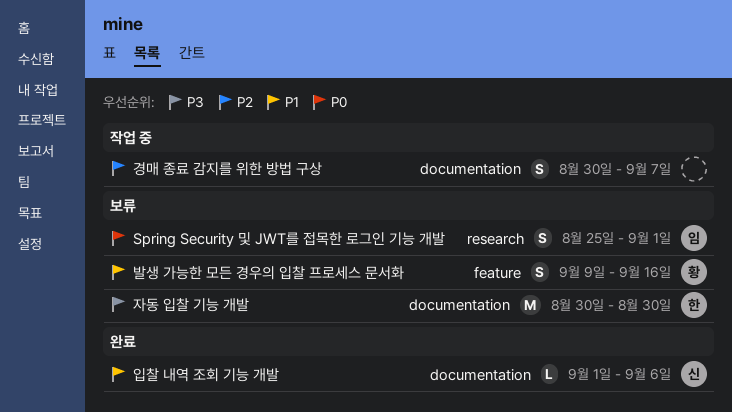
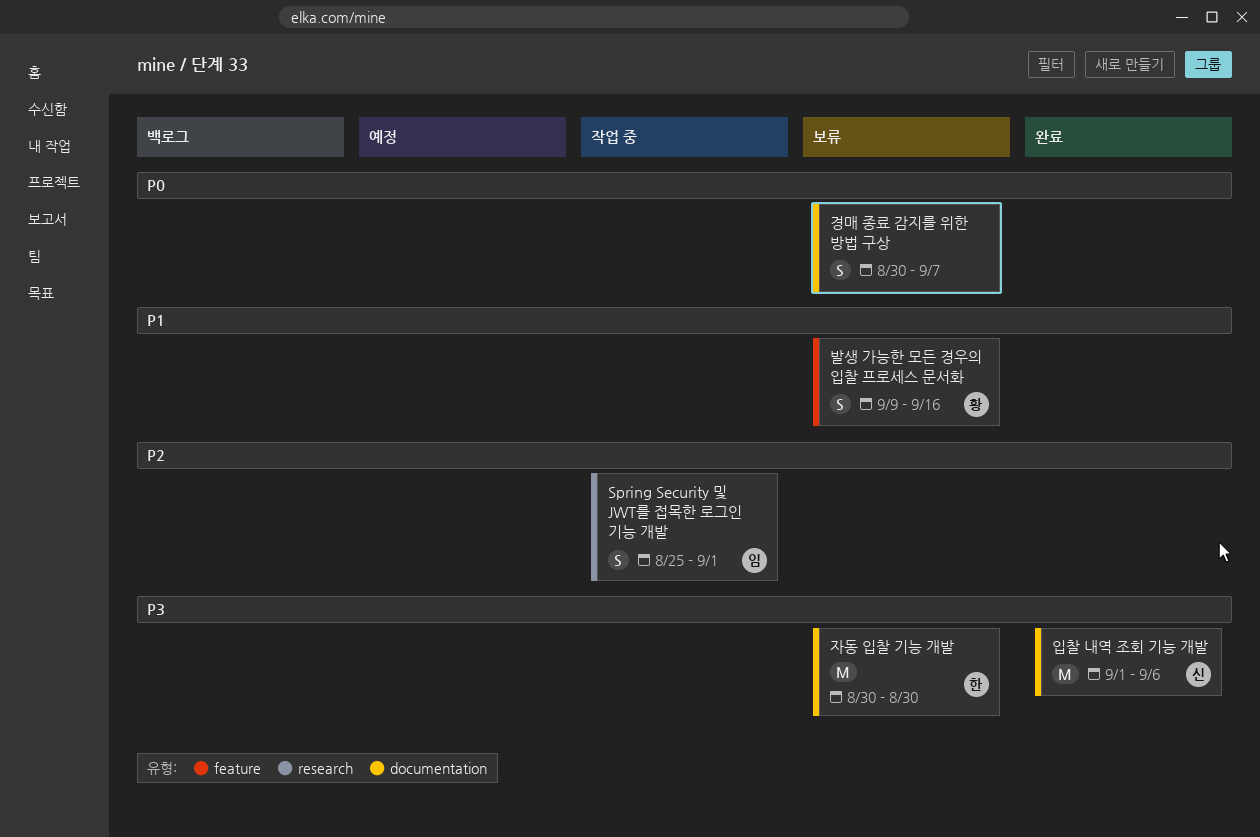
Spring Security 및 JWT를 접목한 로그인 기능 개발, status: 보류 -> 작업 중
Spring Security 및 JWT를 접목한 로그인 기능 개발, priority: P0 -> P2
경매 종료 감지를 위한 방법 구상, status: 작업 중 -> 보류
경매 종료 감지를 위한 방법 구상, priority: P2 -> P0
입찰 내역 조회 기능 개발, priority: P1 -> P3
입찰 내역 조회 기능 개발, estimate: L -> M

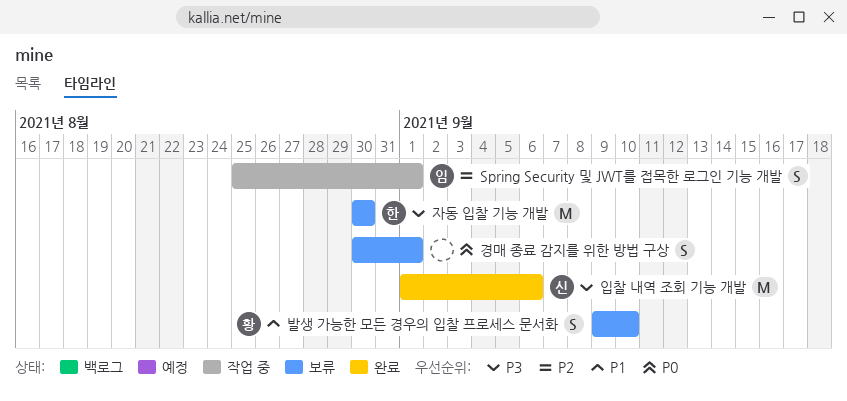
경매 종료 감지를 위한 방법 구상, due: Sep 7 -> Sep 1
발생 가능한 모든 경우의 입찰 프로세스 문서화, due: Sep 16 -> Sep 10

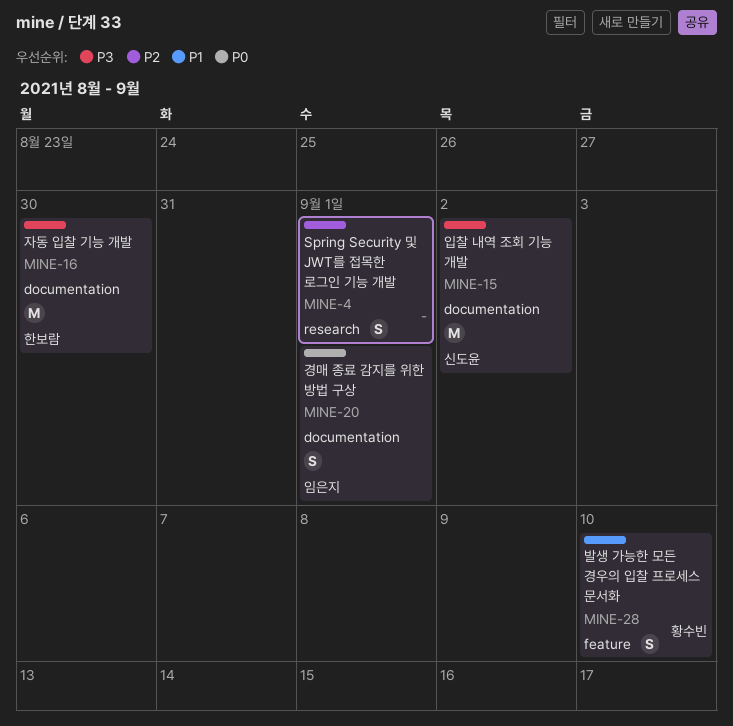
Spring Security 및 JWT를 접목한 로그인 기능 개발, owner: 임은지 -> none
경매 종료 감지를 위한 방법 구상, owner: none -> 임은지
입찰 내역 조회 기능 개발, due: Sep 6 -> Sep 2

